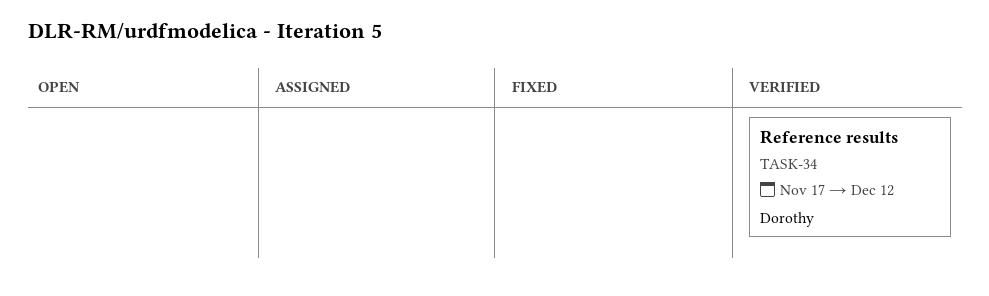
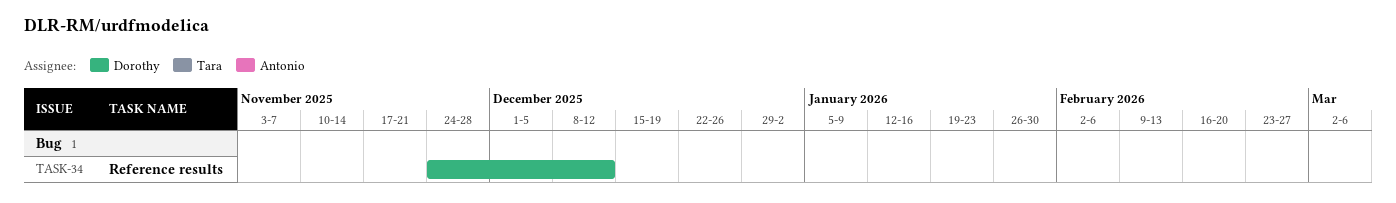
TASK-34, start: Nov 17 -> Nov 24

